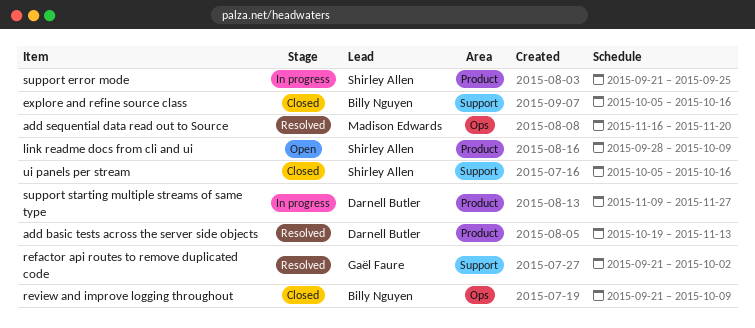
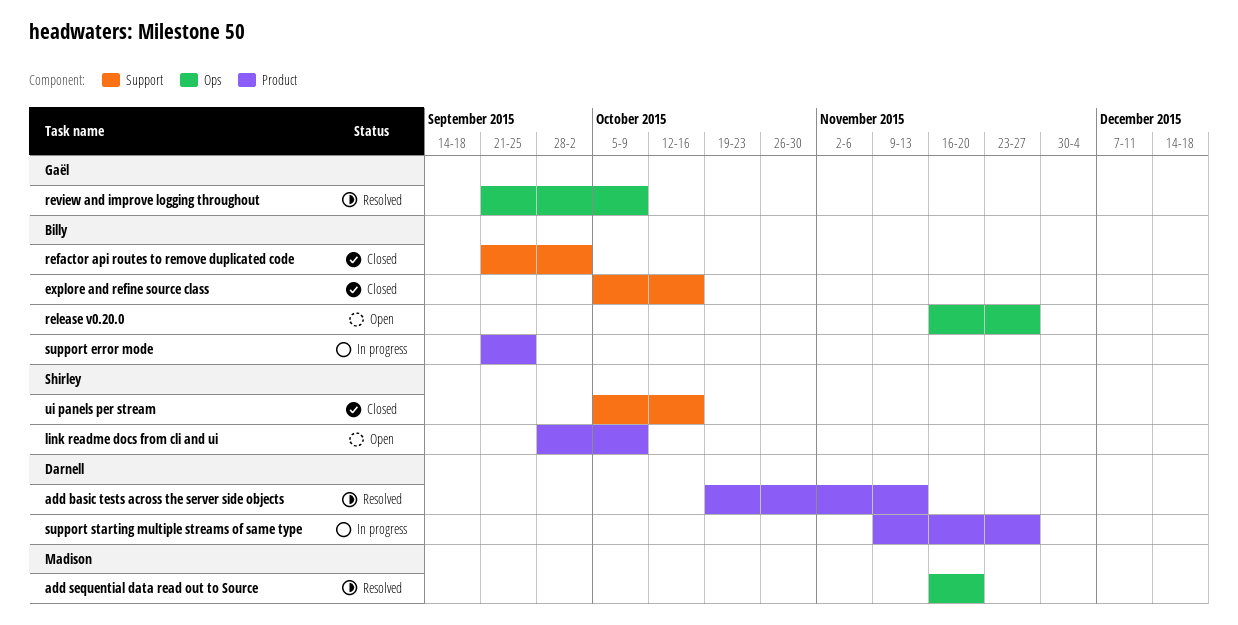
refactor api routes to remove duplicated code, status: Resolved -> Closed
refactor api routes to remove duplicated code, owner: Gaël Faure -> Billy Nguyen
release v0.20.0: none -> present
review and improve logging throughout, status: Closed -> Resolved
review and improve logging throughout, owner: Billy Nguyen -> Gaël Faure
support error mode, owner: Shirley Allen -> Billy Nguyen

